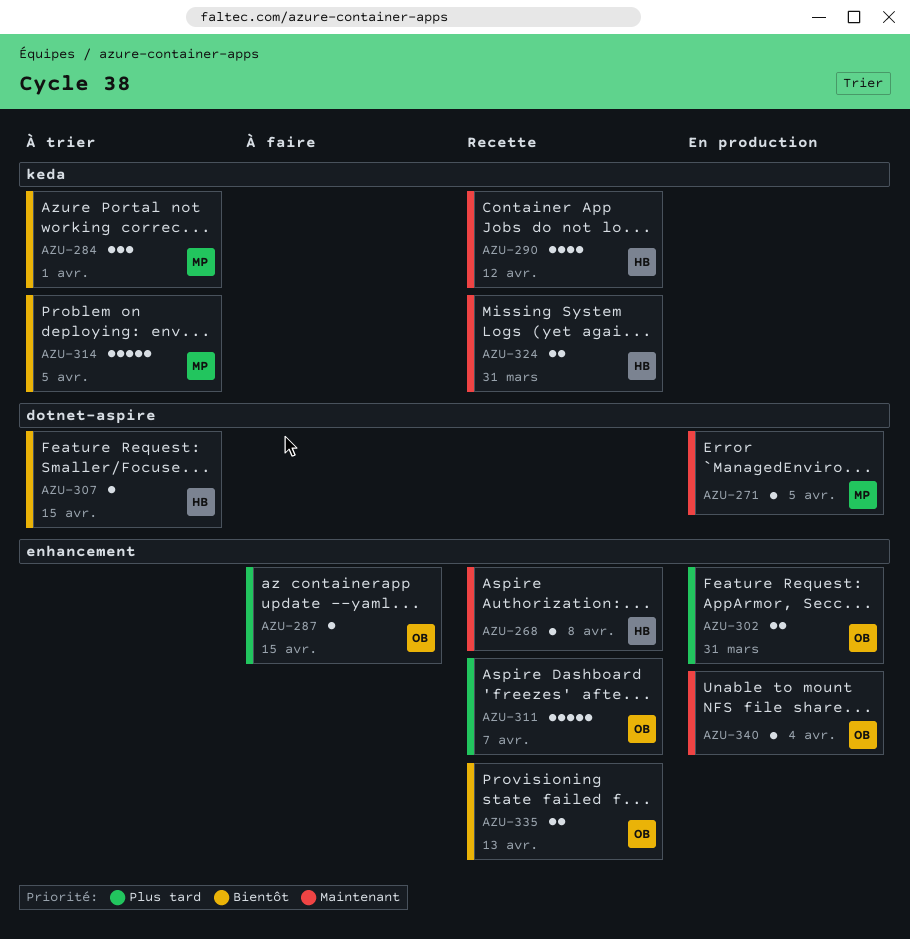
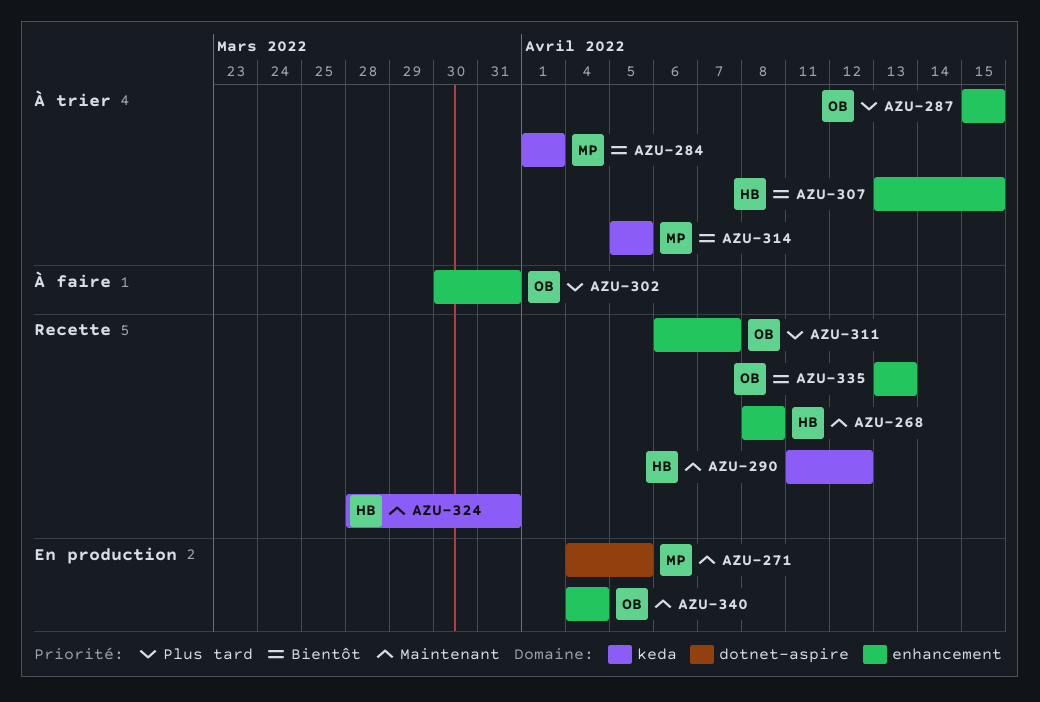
AZU-287, status: À faire -> À trier
AZU-302, status: En production -> À faire
AZU-307, label: dotnet-aspire -> enhancement

